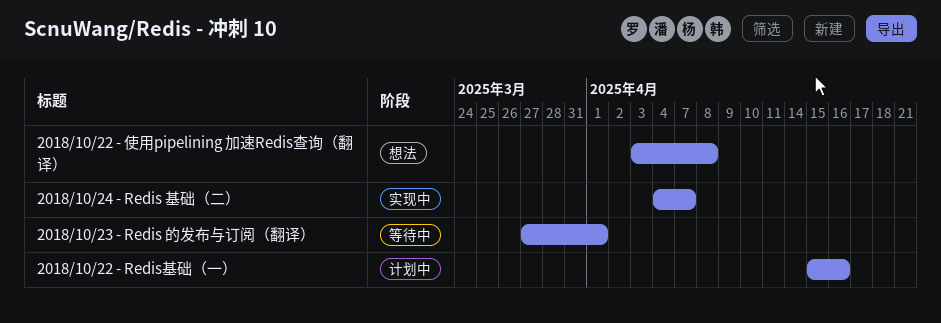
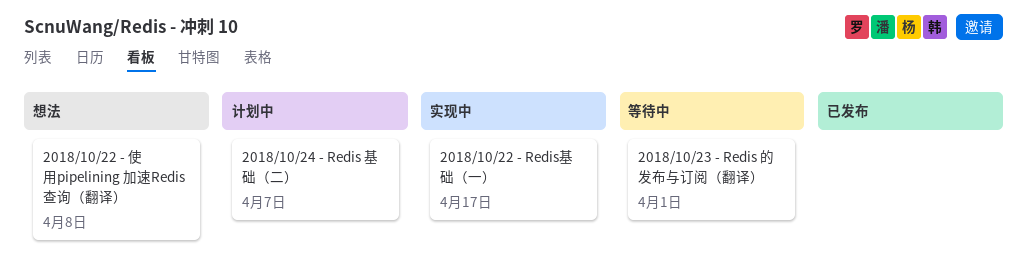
2018/10/22 - Redis基础（一）, status: 计划中 -> 实现中
2018/10/22 - Redis基础（一）, due: Apr 16 -> Apr 17
2018/10/24 - Redis 基础（二）, status: 实现中 -> 计划中

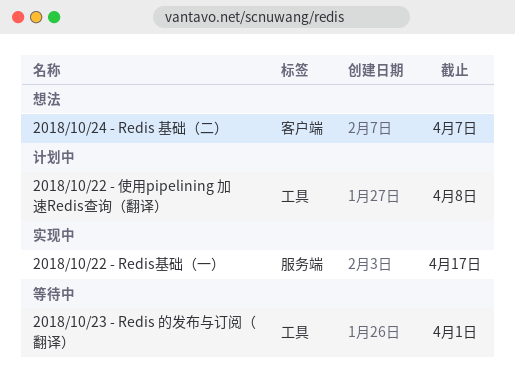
2018/10/22 - 使用pipelining 加速Redis查询（翻译）, status: 想法 -> 计划中
2018/10/24 - Redis 基础（二）, status: 计划中 -> 想法

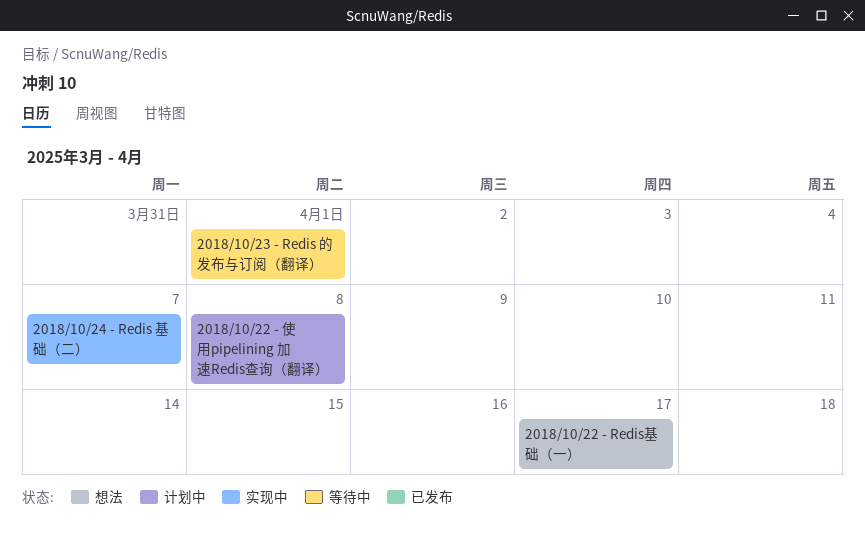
2018/10/22 - Redis基础（一）, status: 实现中 -> 想法
2018/10/24 - Redis 基础（二）, status: 想法 -> 实现中

